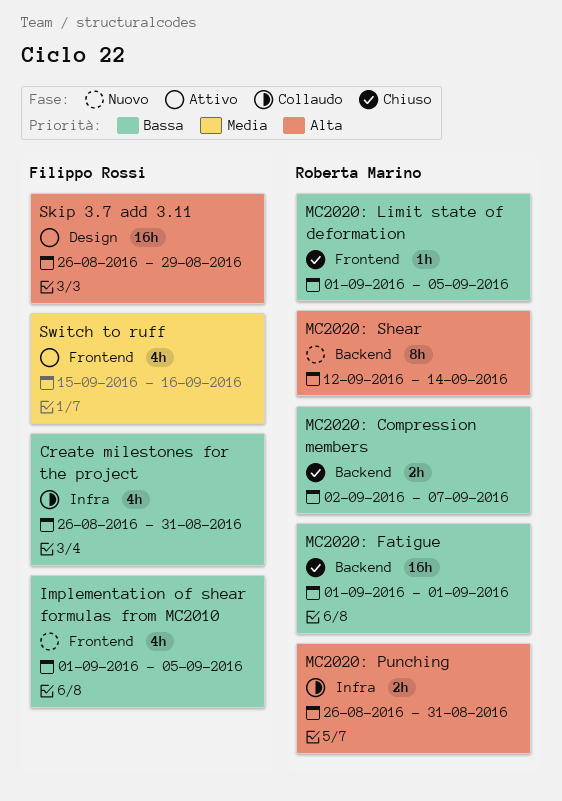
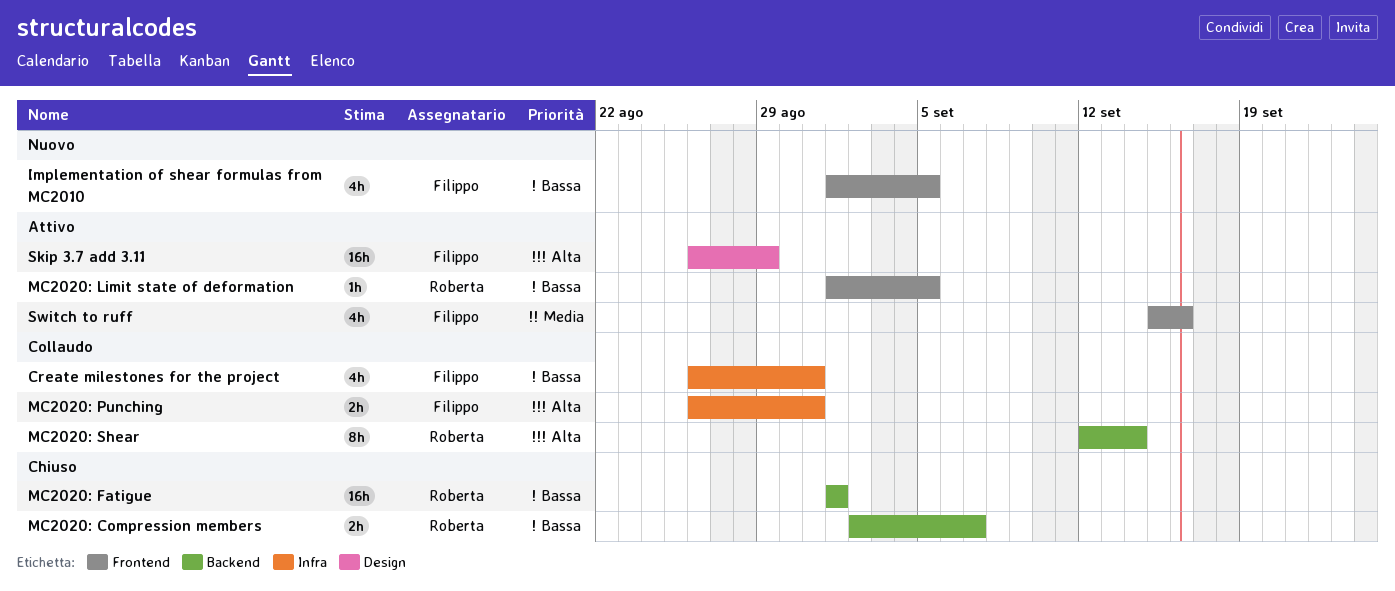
MC2020: Limit state of deformation, status: Chiuso -> Attivo
MC2020: Punching, owner: Roberta Marino -> Filippo Rossi
MC2020: Shear, status: Nuovo -> Collaudo

